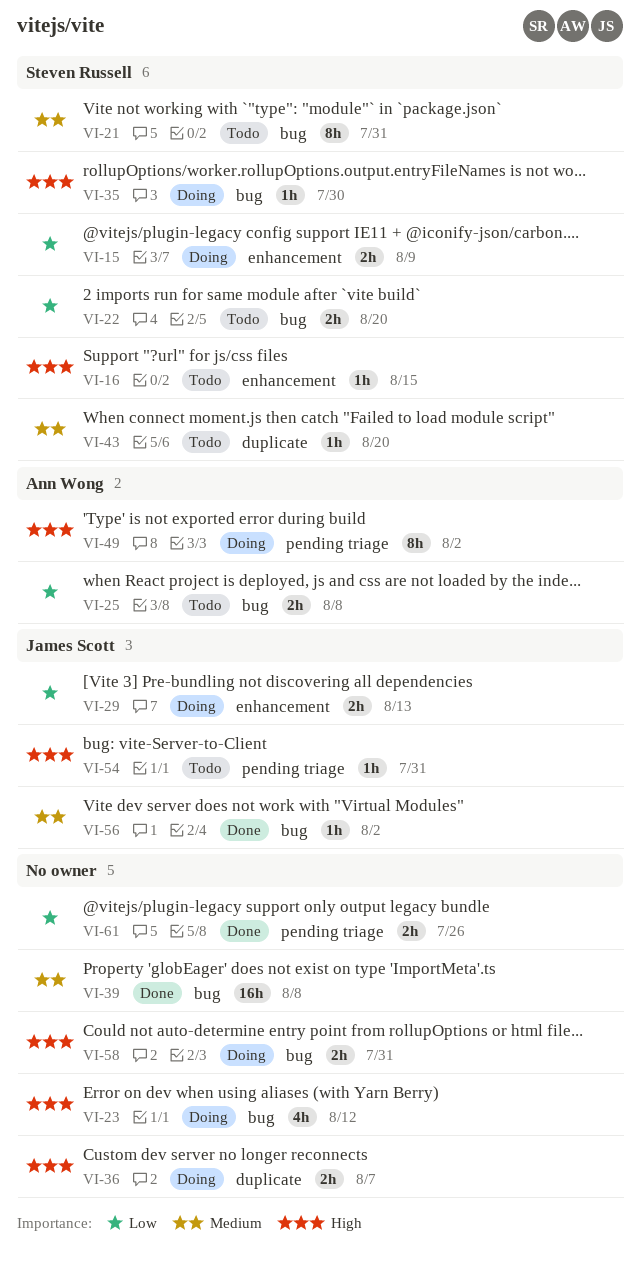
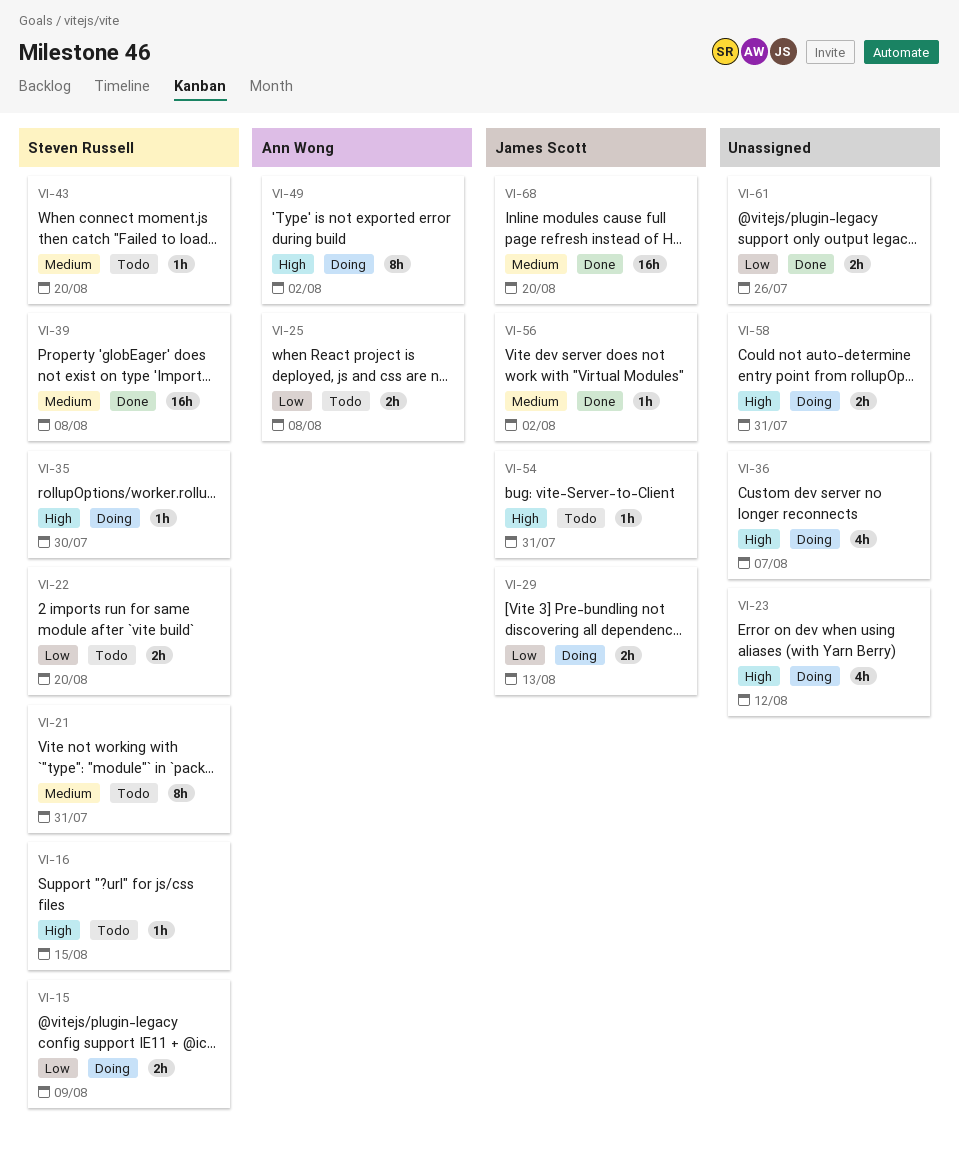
VI-36, estimate: 2h -> 4h
VI-39, owner: none -> Steven Russell
VI-68: none -> present

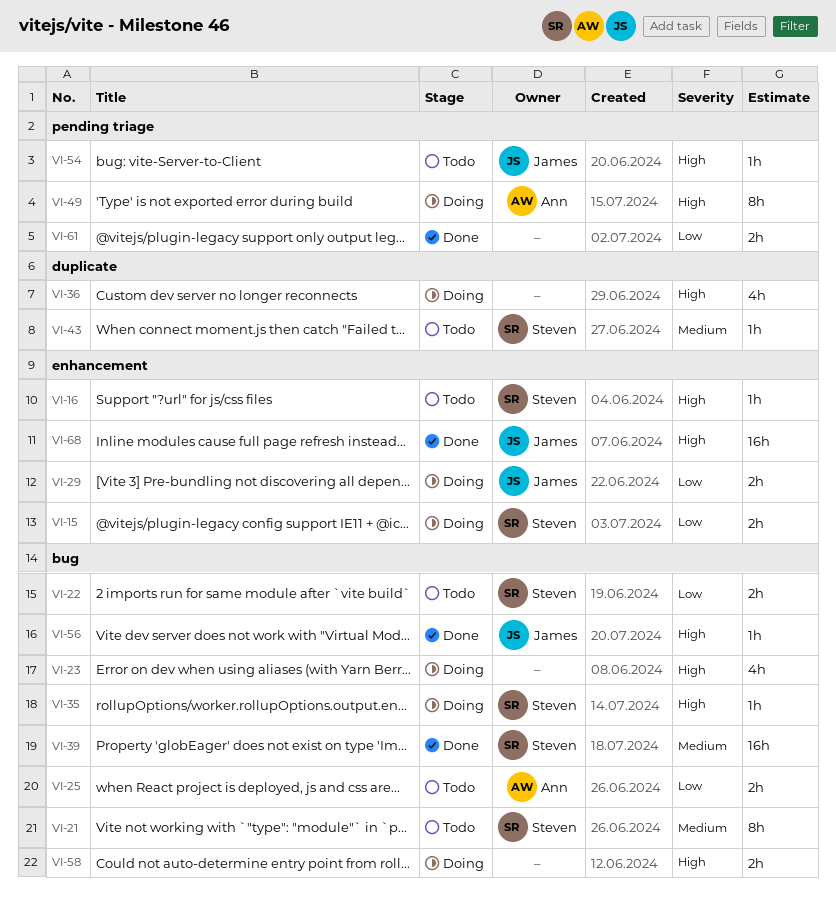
VI-56, priority: Medium -> High
VI-68, priority: Medium -> High

